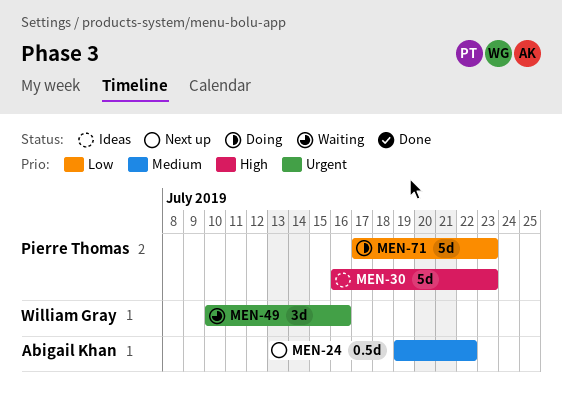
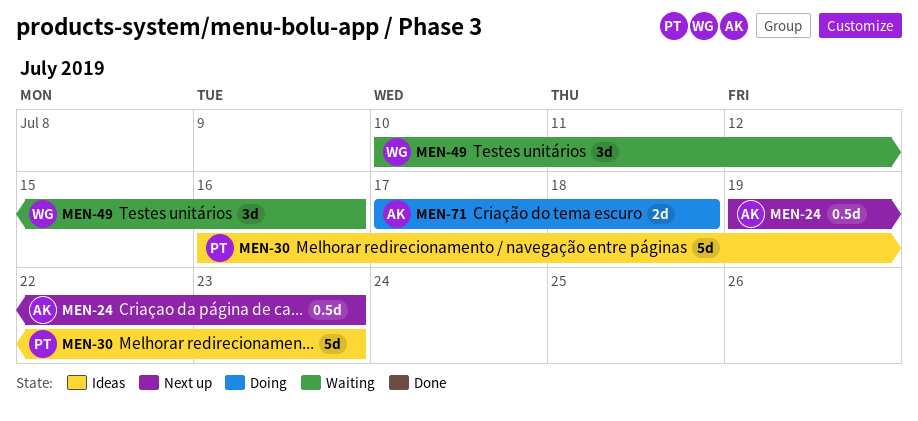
MEN-24, due: Jul 22 -> Jul 23
MEN-71, owner: Pierre Thomas -> Abigail Khan
MEN-71, estimate: 5d -> 2d
MEN-71, due: Jul 23 -> Jul 18

